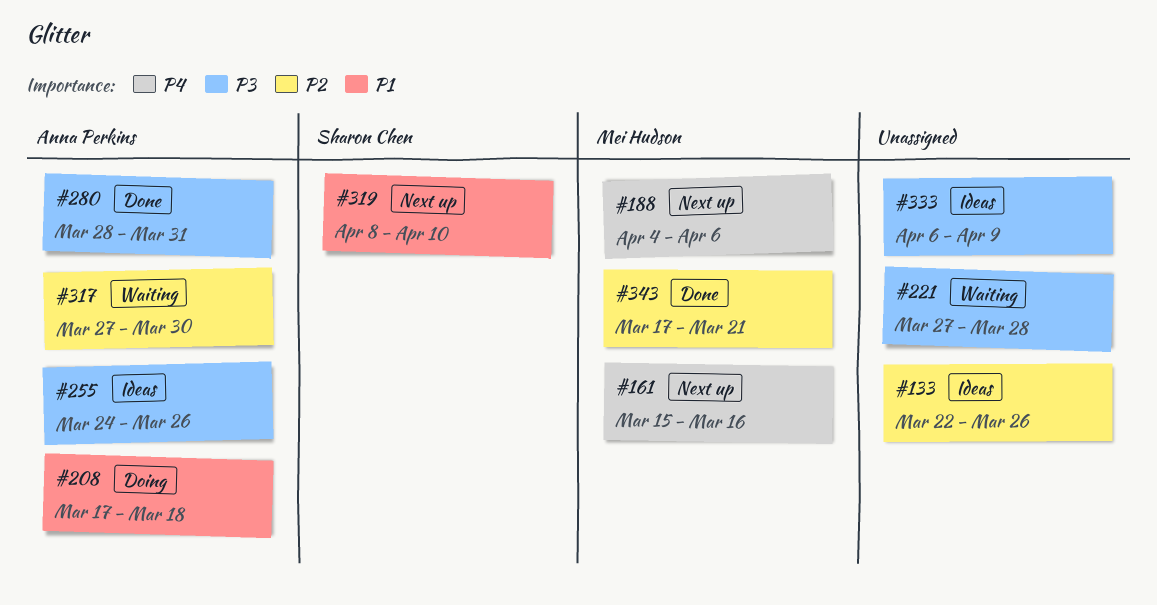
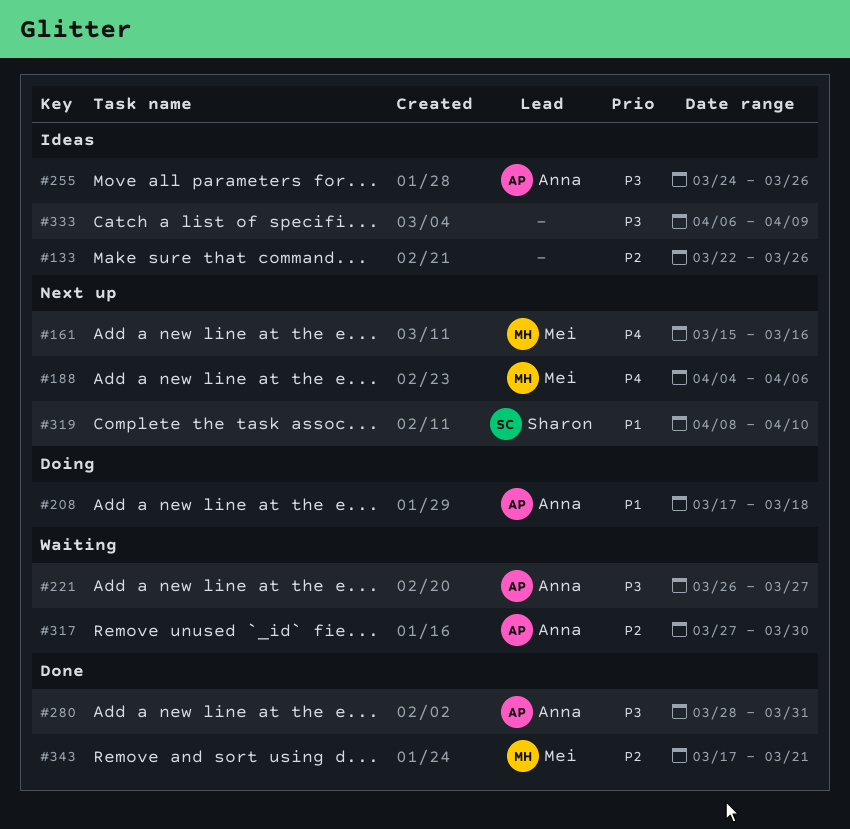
#221, owner: none -> Anna Perkins
#221, start: Mar 27 -> Mar 26
#221, due: Mar 28 -> Mar 27

